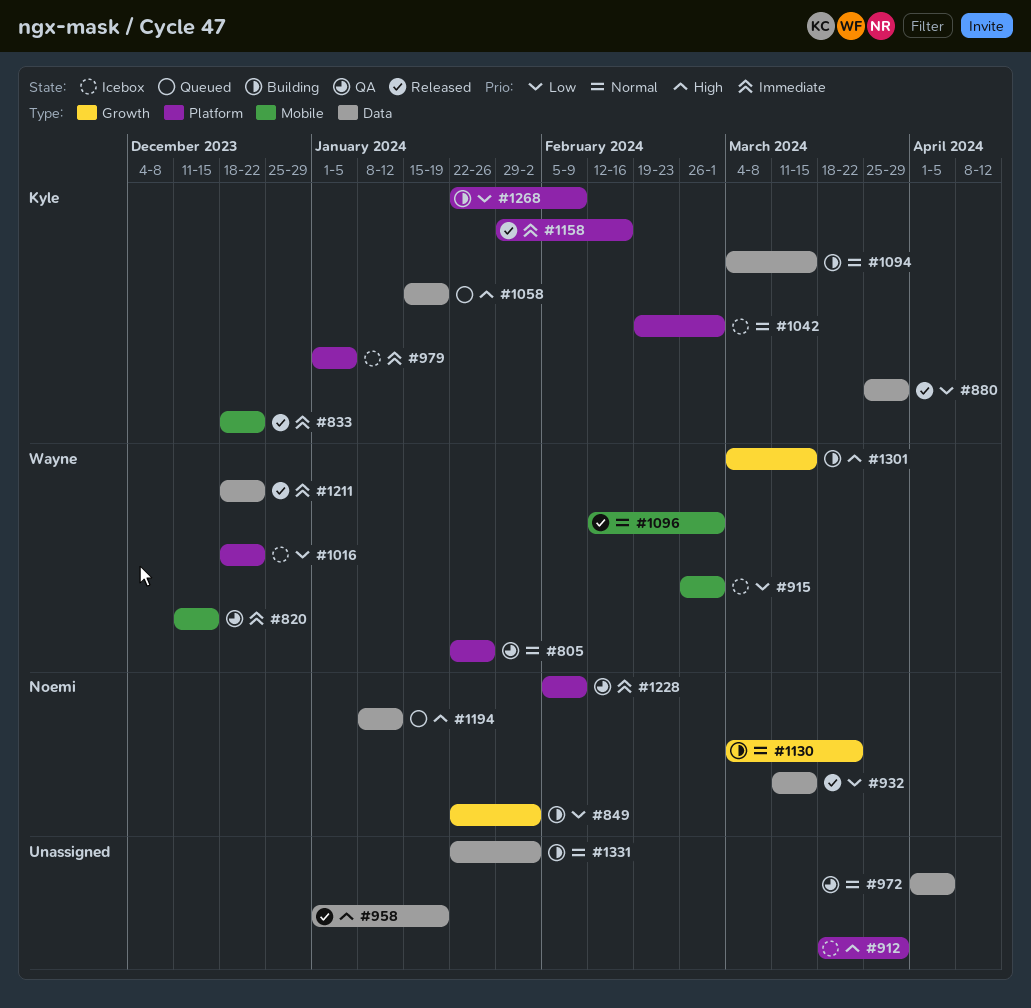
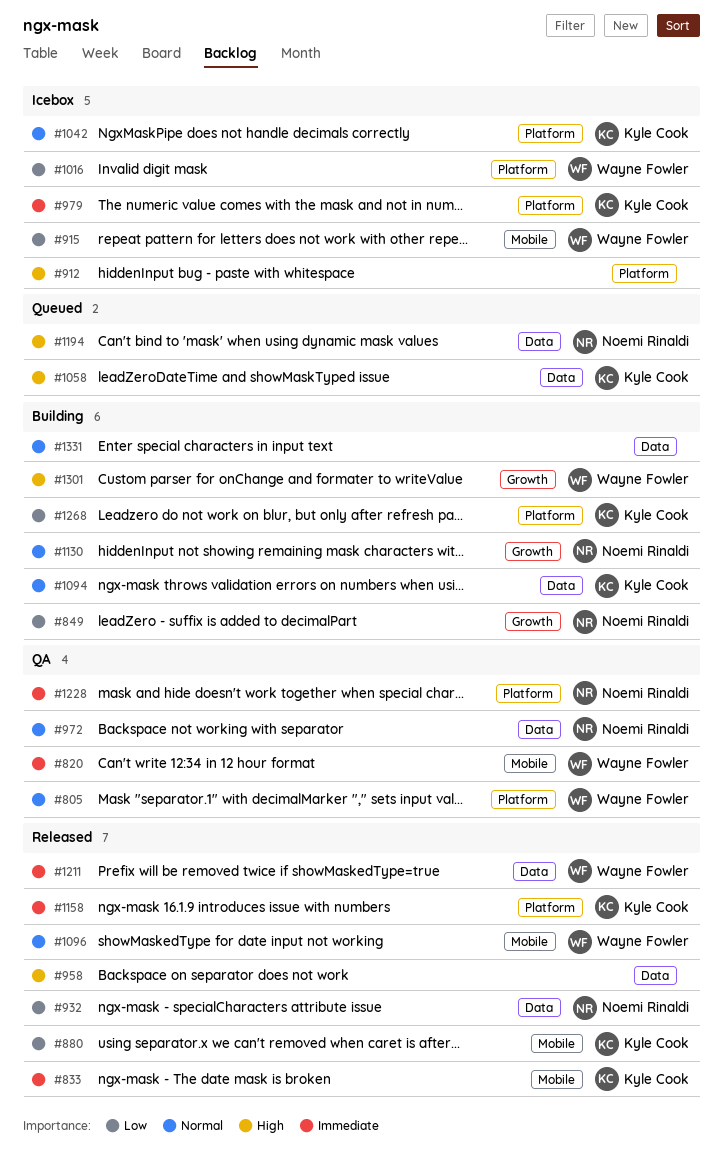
#880, label: Data -> Mobile
#972, owner: none -> Noemi Rinaldi

